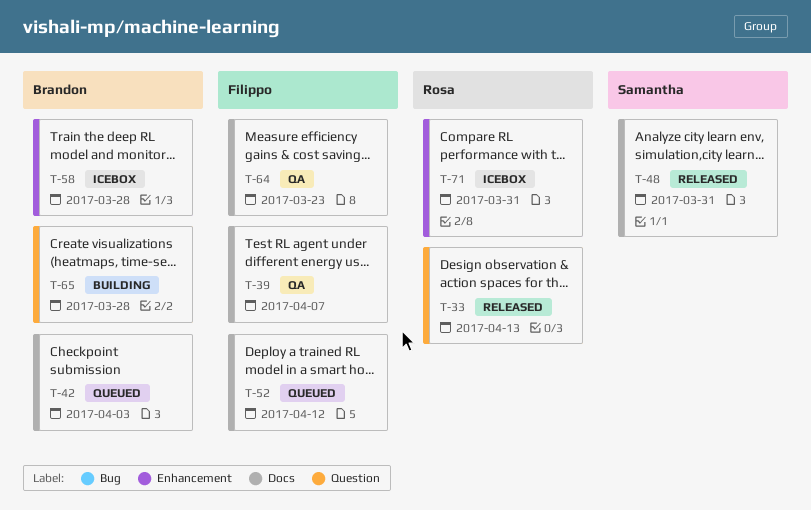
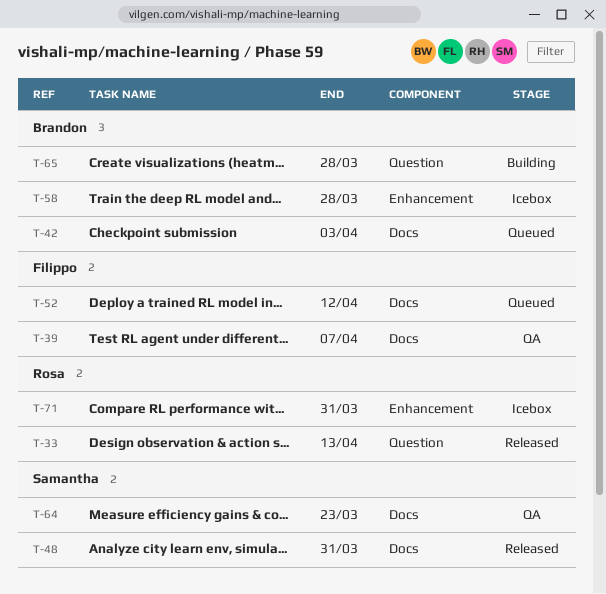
T-64, owner: Filippo -> Samantha

